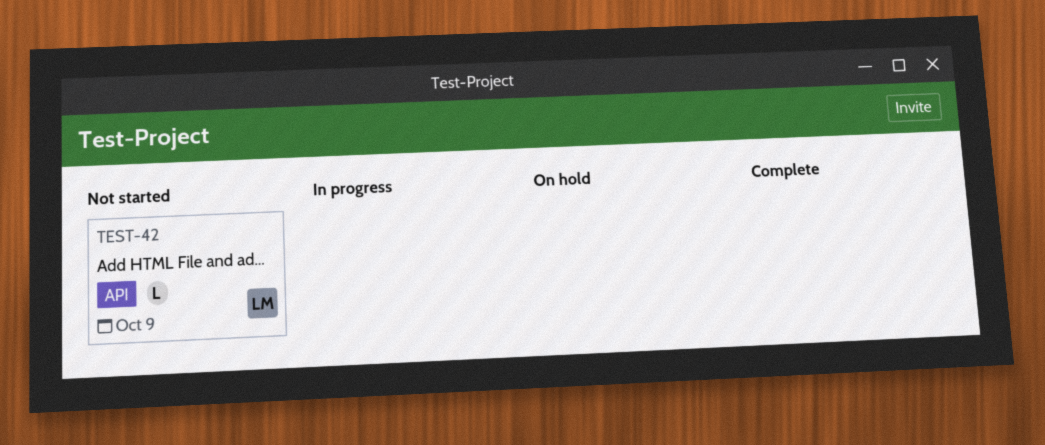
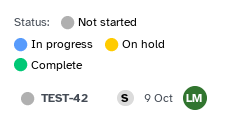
TEST-42, estimate: L -> S

